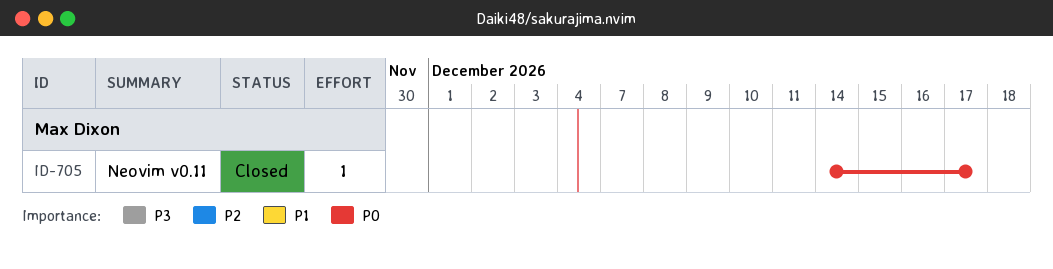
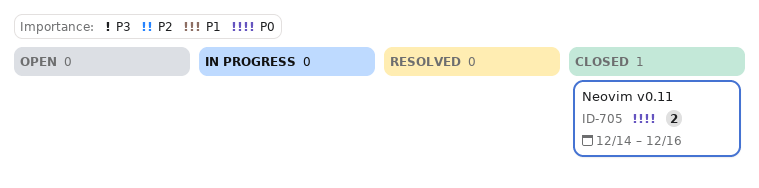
ID-705, estimate: 1 -> 2
ID-705, due: Dec 17 -> Dec 16

